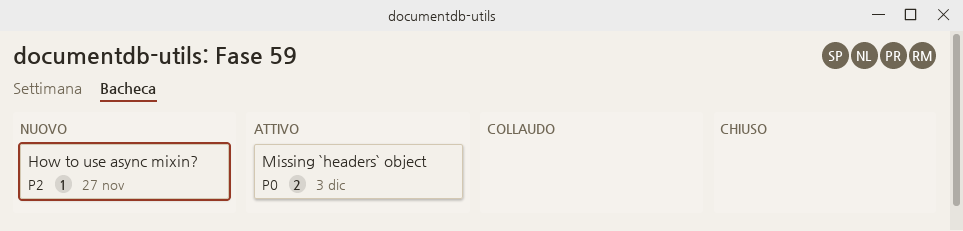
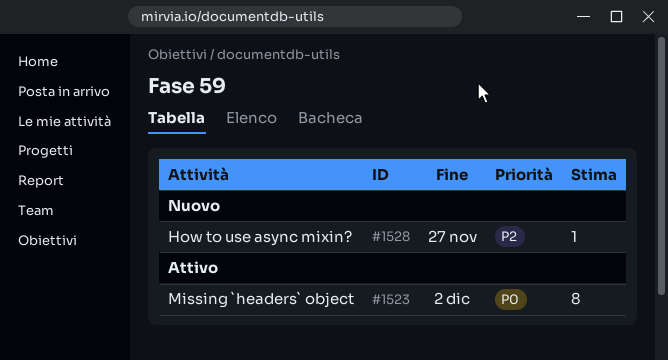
Missing `headers` object, estimate: 2 -> 8
Missing `headers` object, due: Dec 3 -> Dec 2

